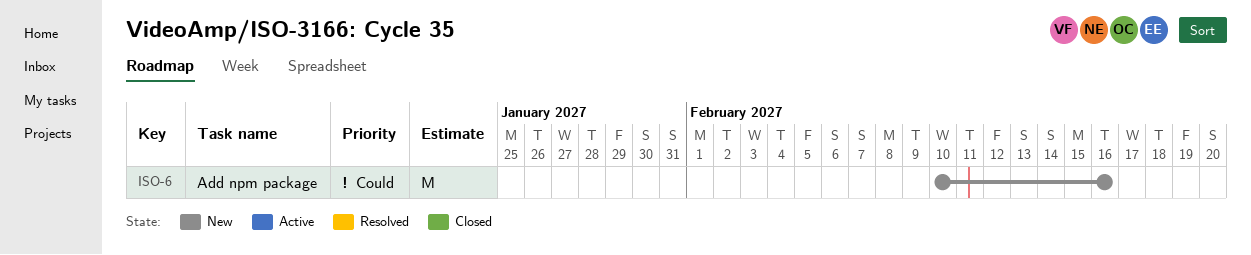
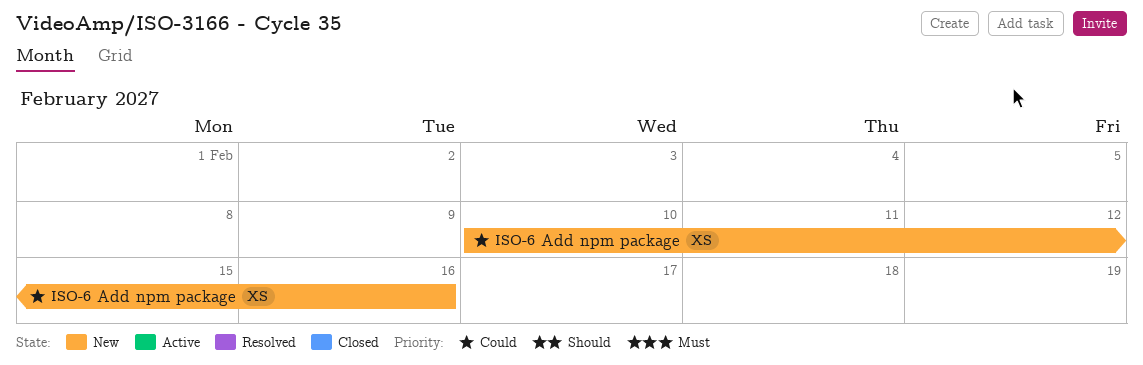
ISO-6, estimate: M -> XS

